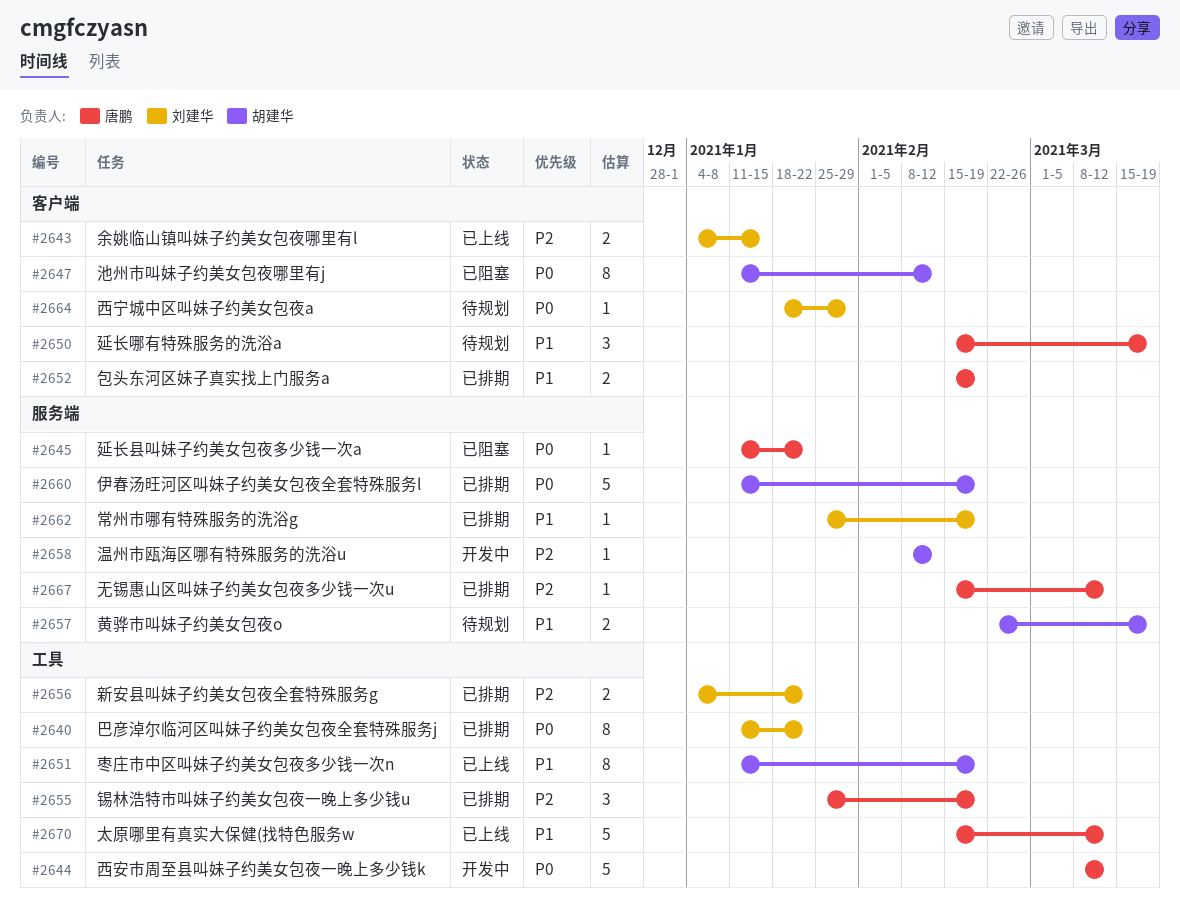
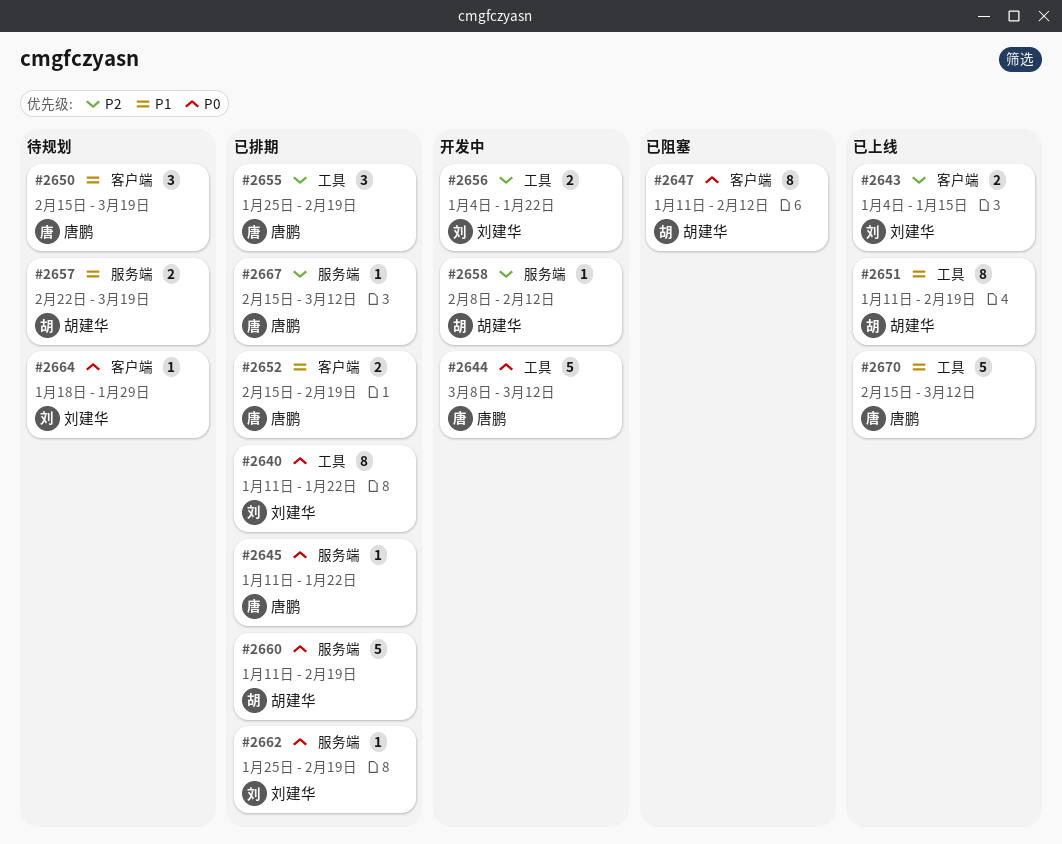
#2645, status: 已阻塞 -> 已排期
#2656, status: 已排期 -> 开发中
#2662, priority: P1 -> P0

